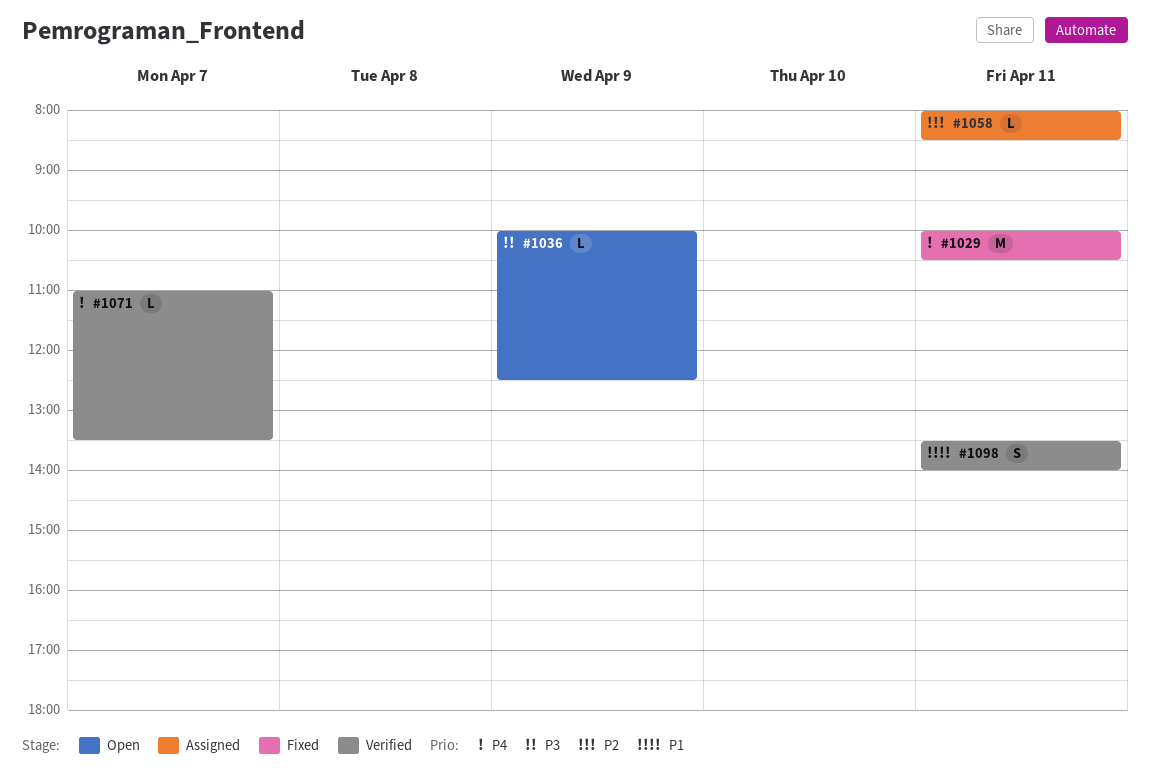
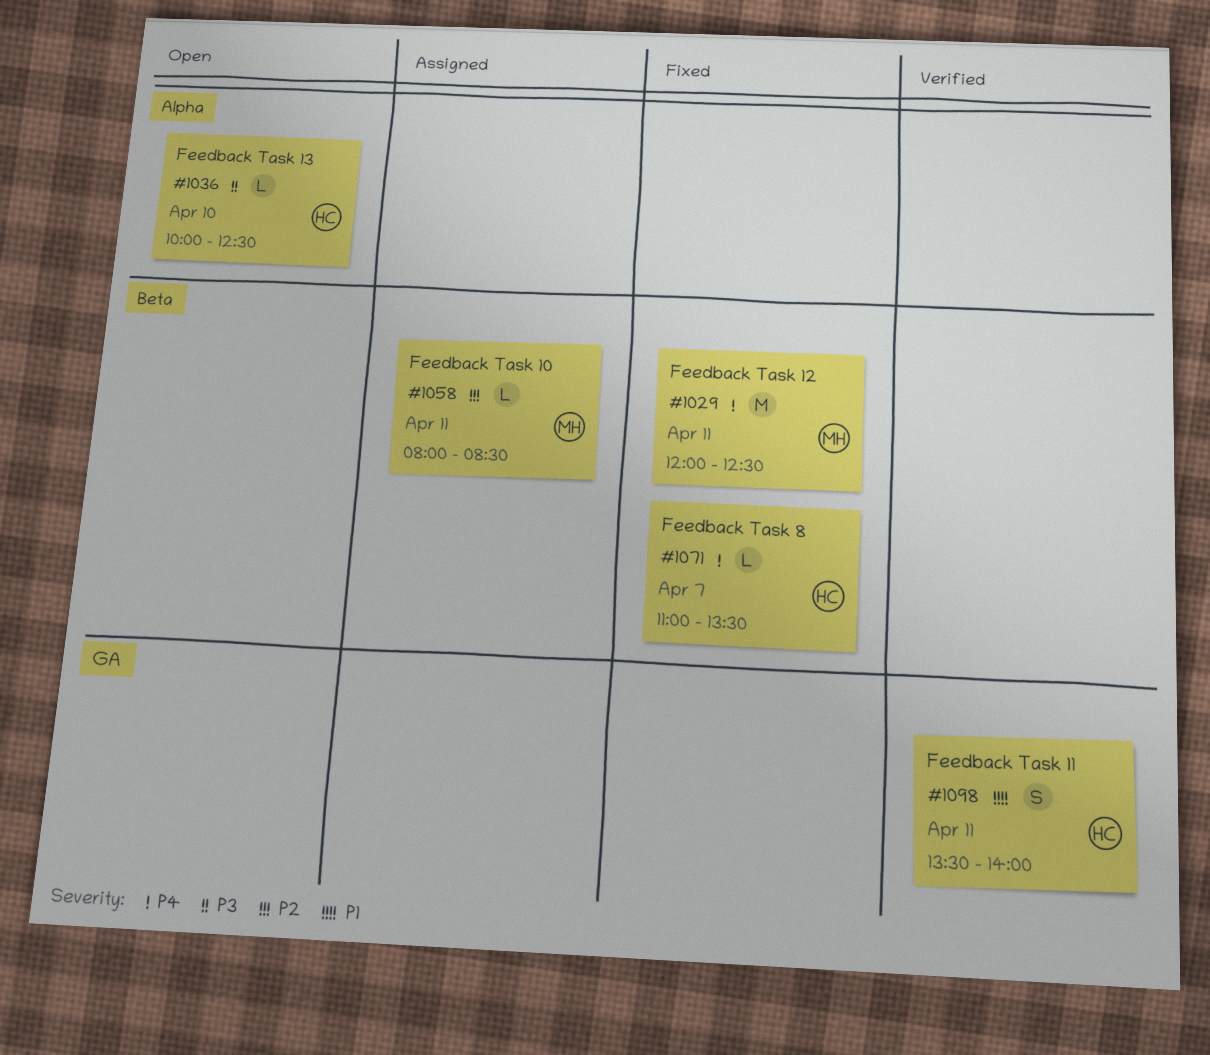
#1029, begins: 10:00 -> 12:00
#1029, ends: 10:30 -> 12:30
#1036, day: Apr 9 -> Apr 10
#1071, status: Verified -> Fixed

